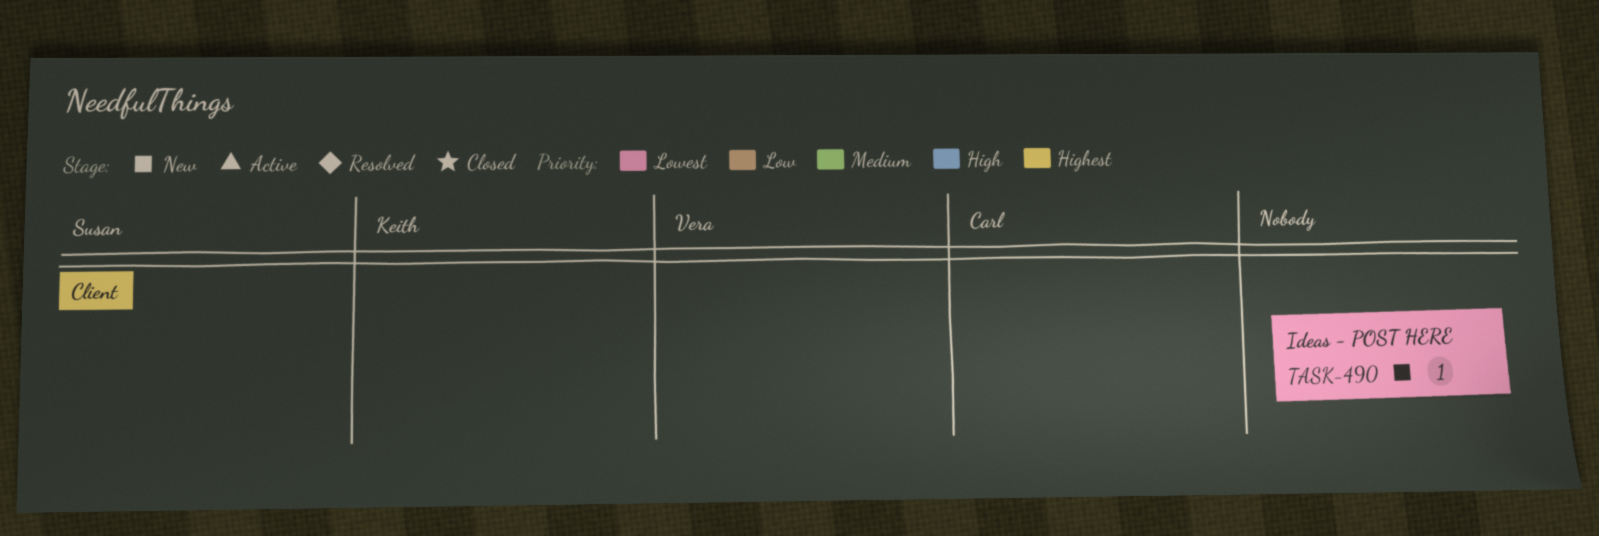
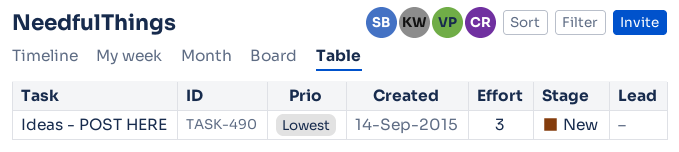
TASK-490, estimate: 1 -> 3

